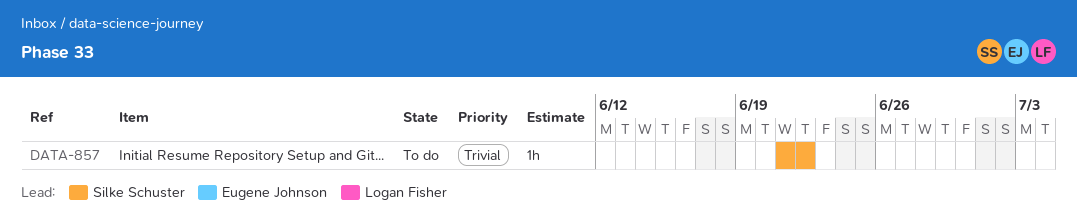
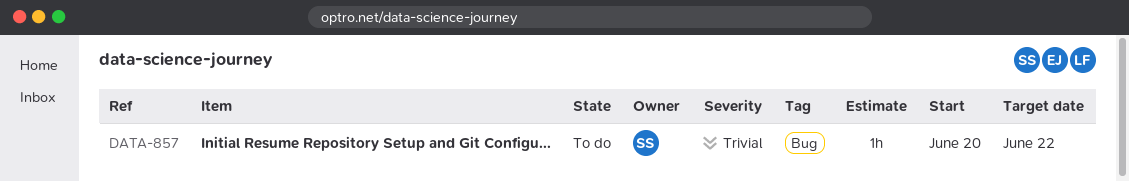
DATA-857, start: Jun 21 -> Jun 20

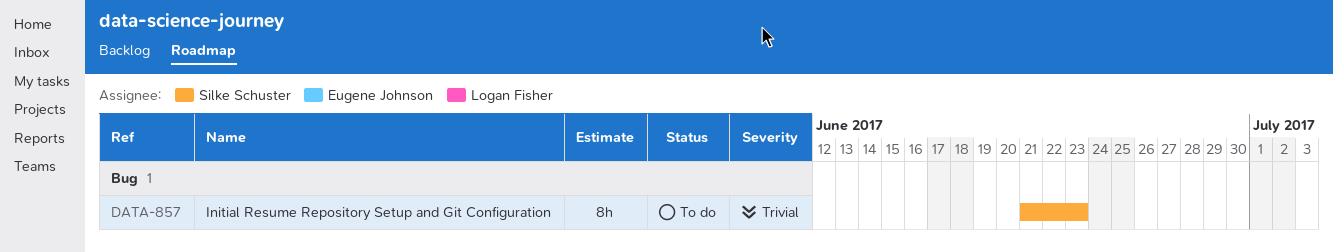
DATA-857, estimate: 1h -> 8h
DATA-857, start: Jun 20 -> Jun 21
DATA-857, due: Jun 22 -> Jun 23

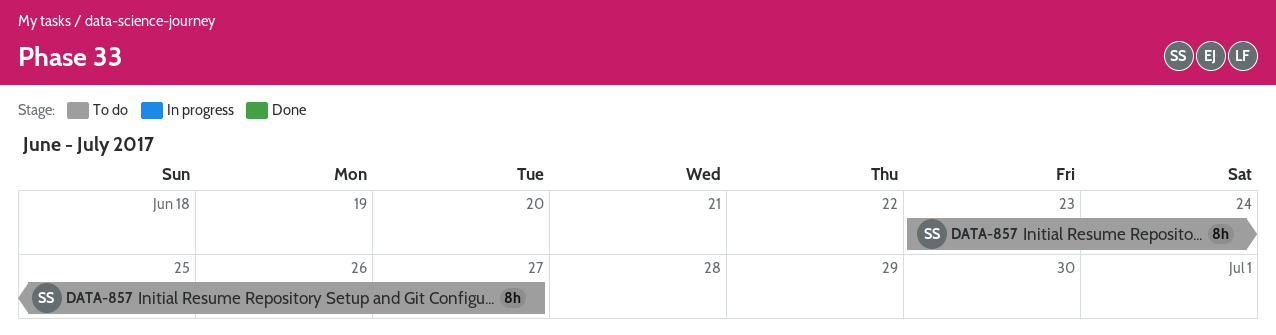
DATA-857, start: Jun 21 -> Jun 23
DATA-857, due: Jun 23 -> Jun 27

